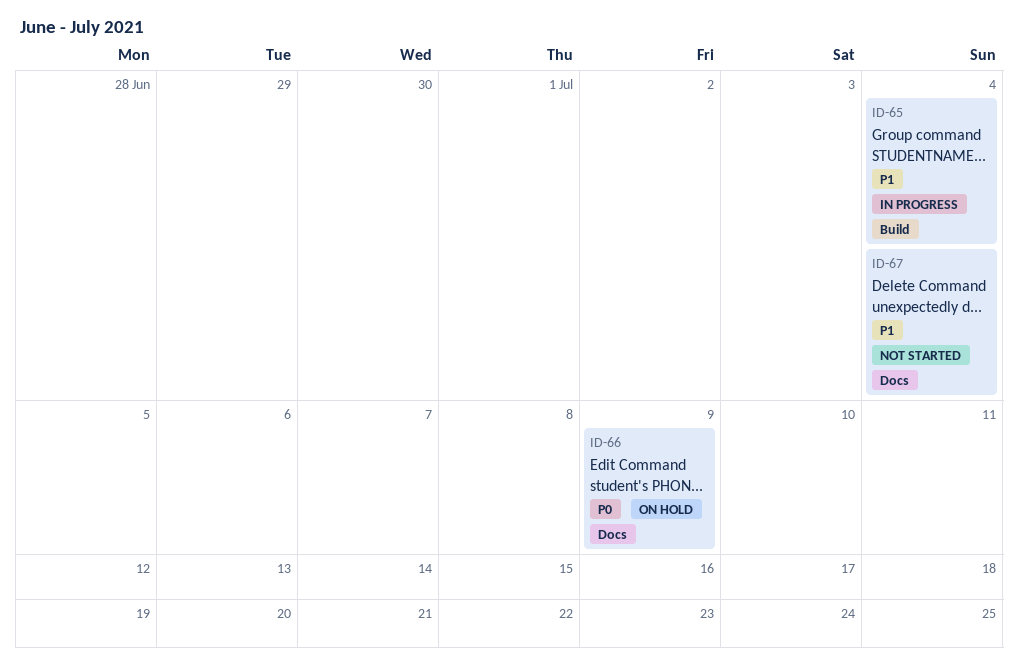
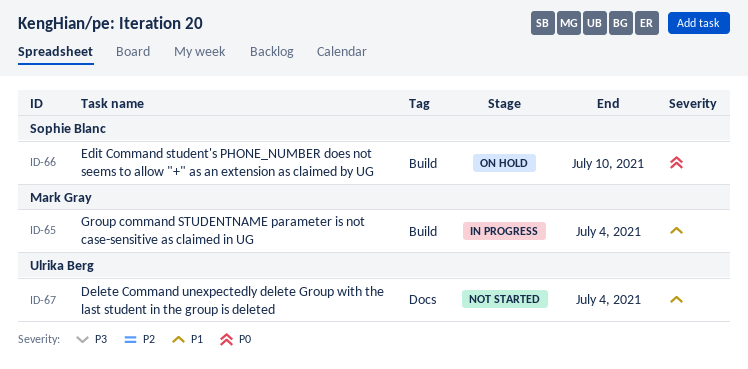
ID-66, label: Docs -> Build
ID-66, due: Jul 9 -> Jul 10

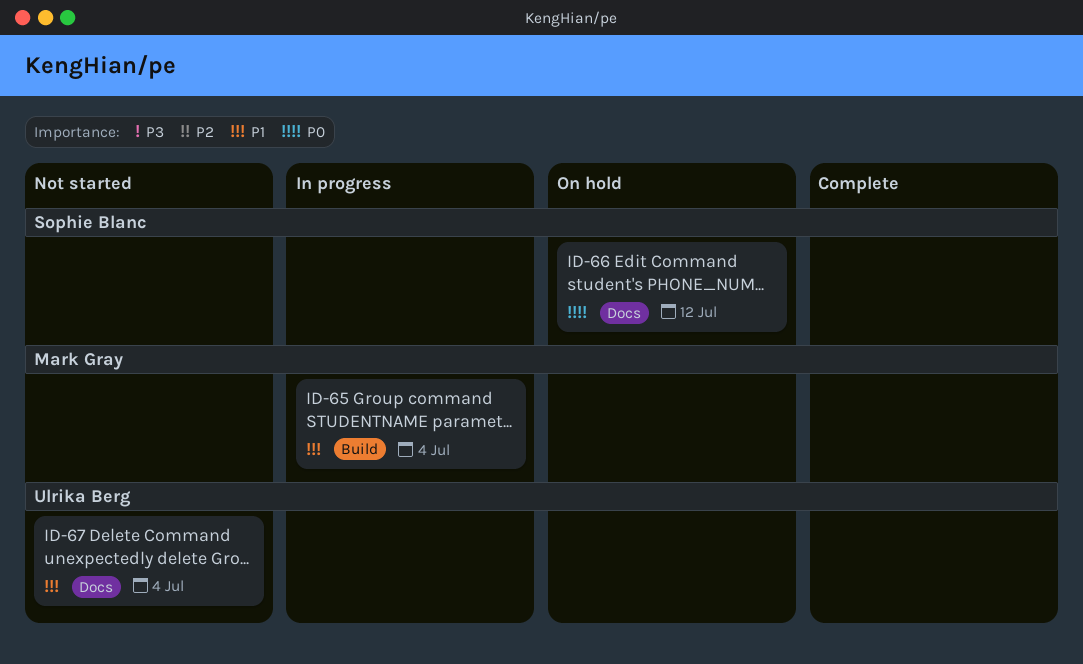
ID-66, label: Build -> Docs
ID-66, due: Jul 10 -> Jul 12

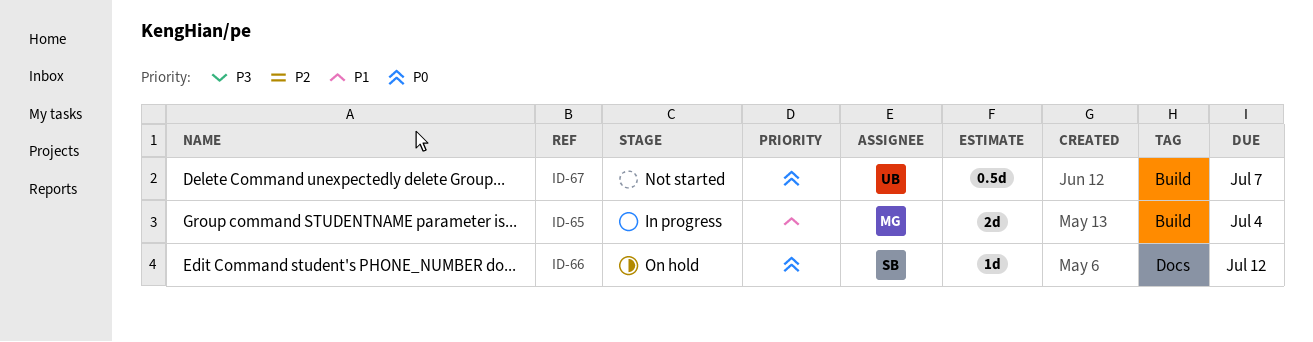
ID-67, priority: P1 -> P0
ID-67, label: Docs -> Build
ID-67, due: Jul 4 -> Jul 7

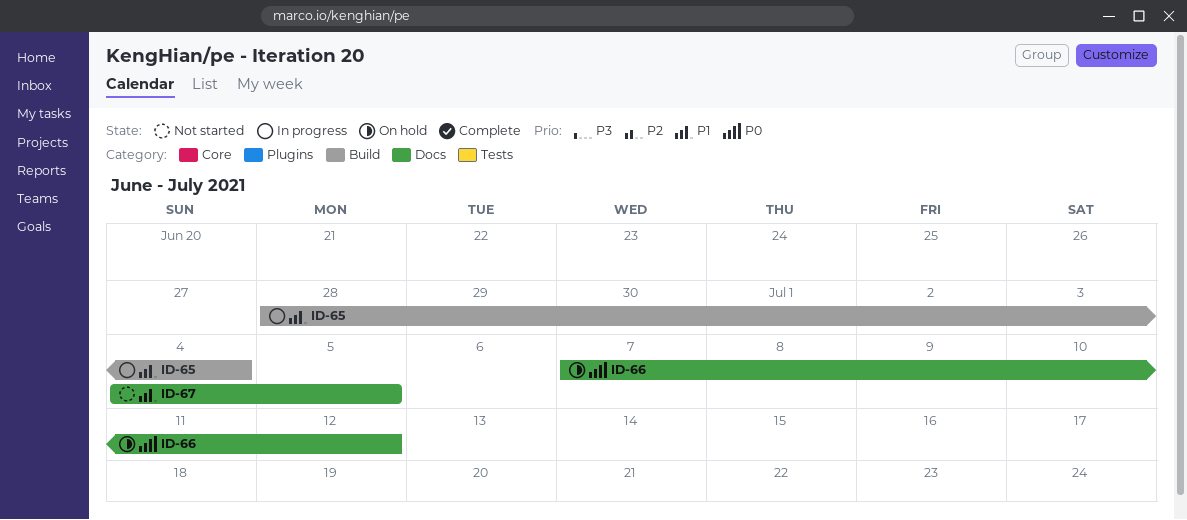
ID-67, priority: P0 -> P1
ID-67, label: Build -> Docs
ID-67, due: Jul 7 -> Jul 5

